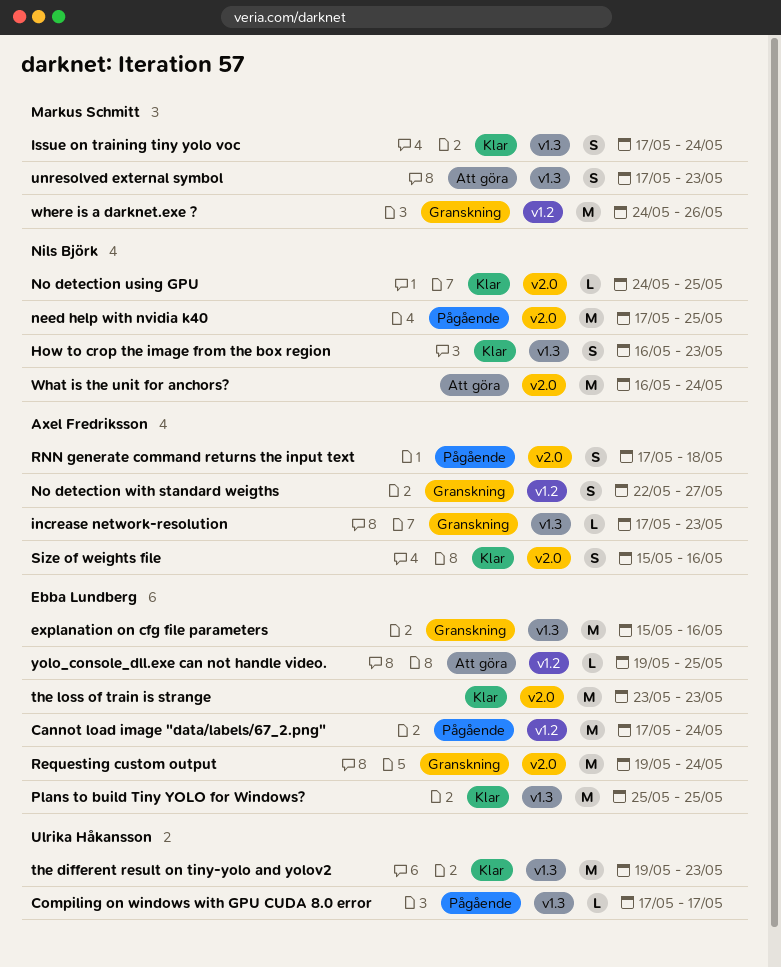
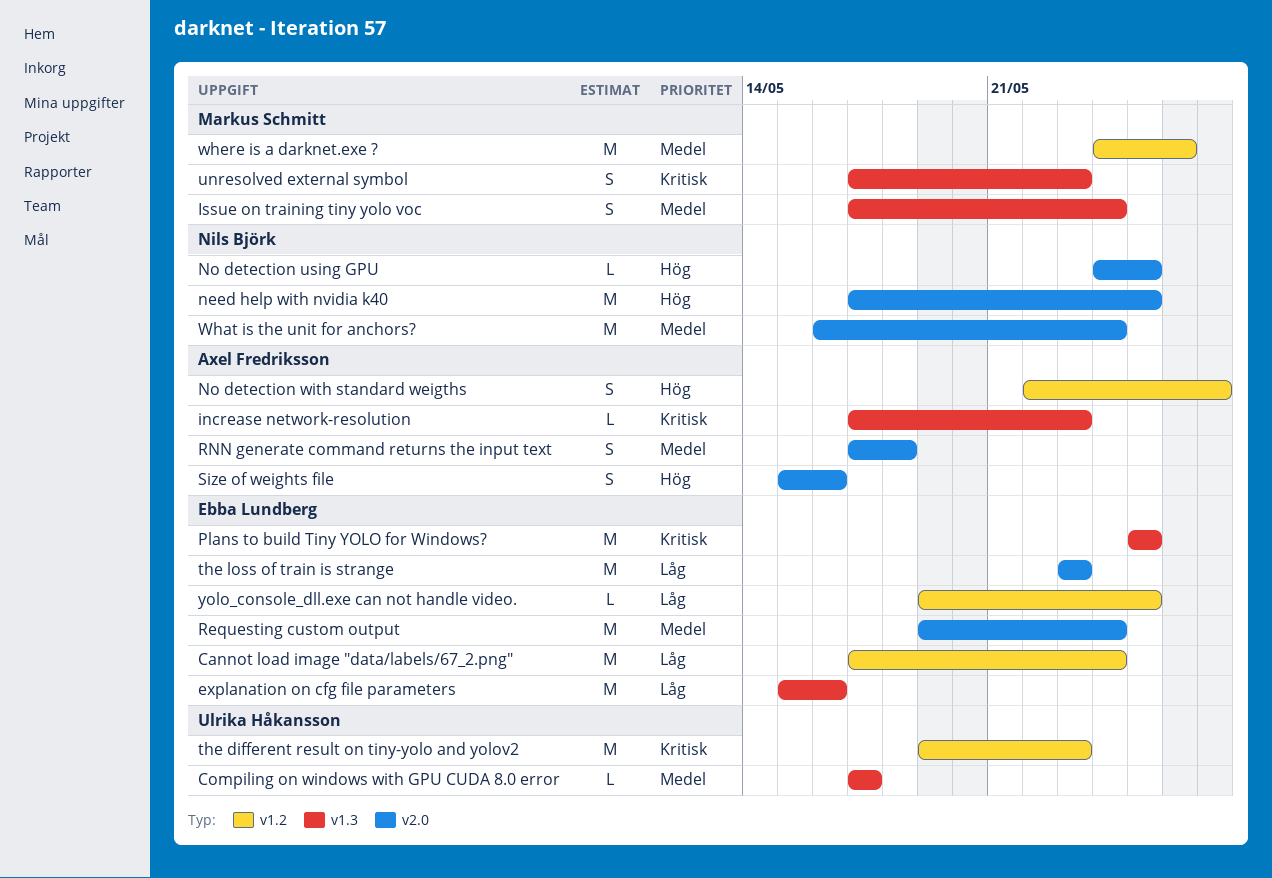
How to crop the image from the box region: present -> none
the different result on tiny-yolo and yolov2, label: v1.3 -> v1.2

